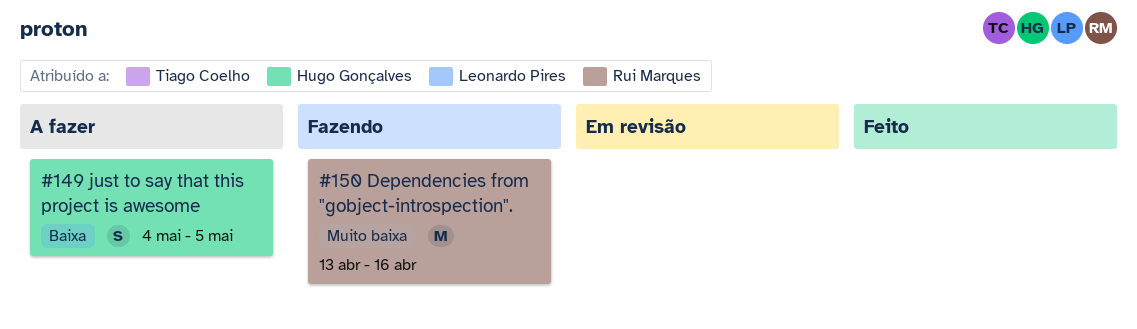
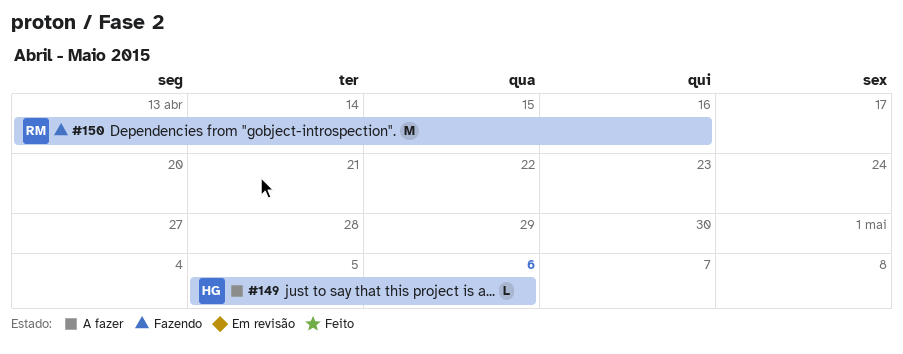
#149, estimate: S -> L
#149, start: May 4 -> May 5
#149, due: May 5 -> May 6

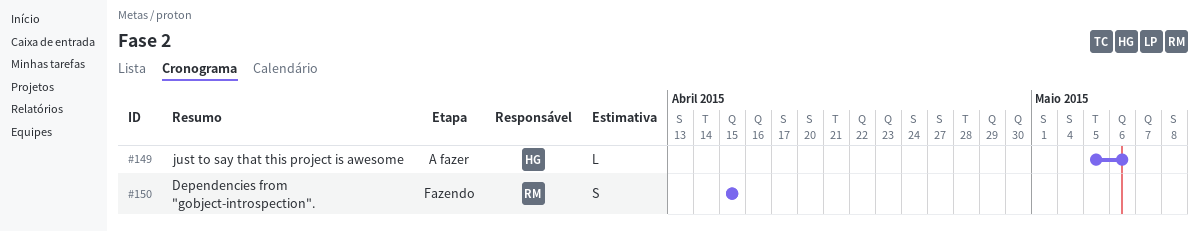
#150, estimate: M -> S
#150, start: Apr 13 -> Apr 15
#150, due: Apr 16 -> Apr 15

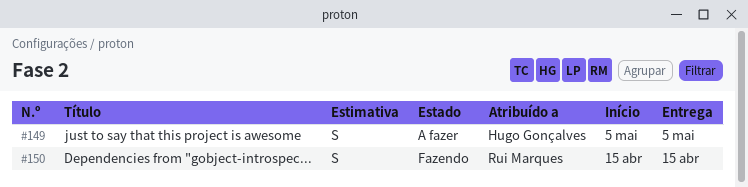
#149, estimate: L -> S
#149, due: May 6 -> May 5

